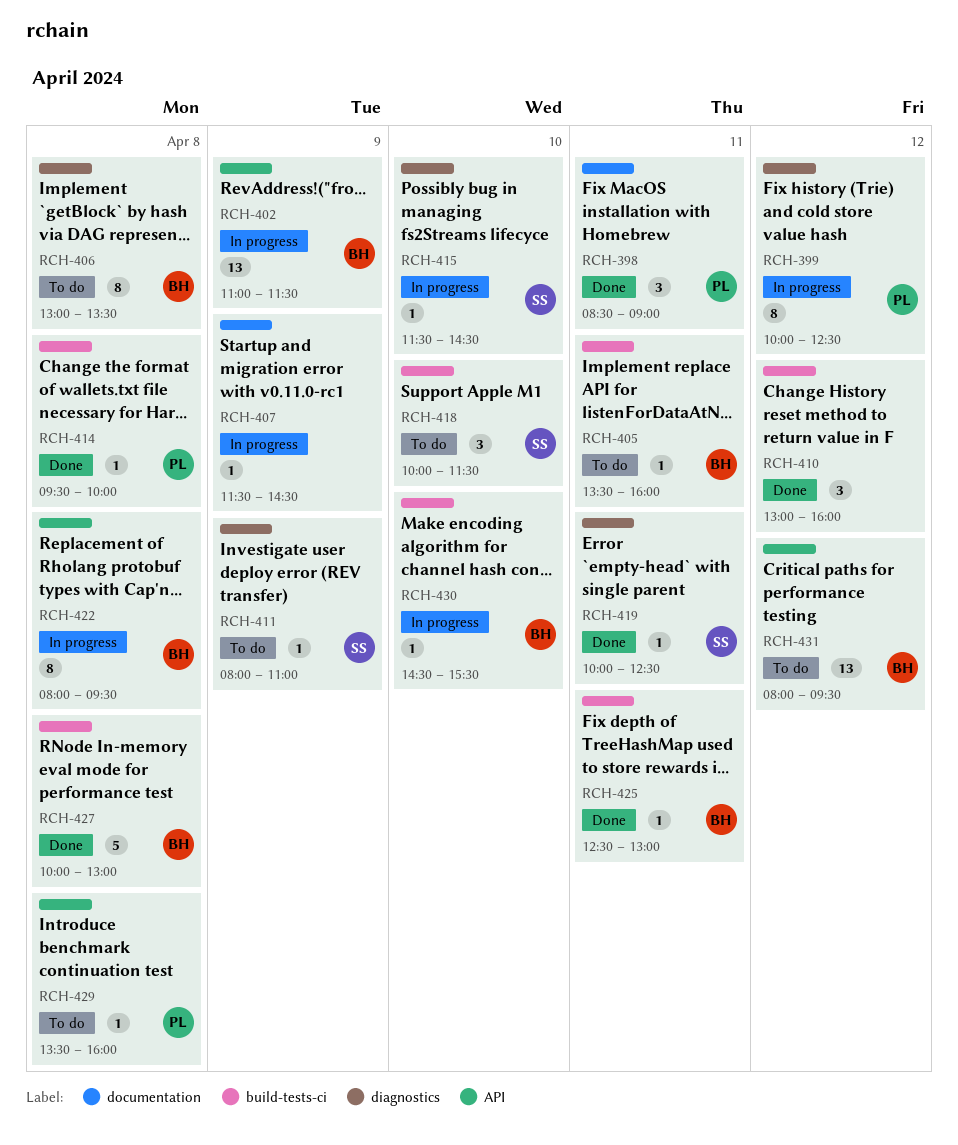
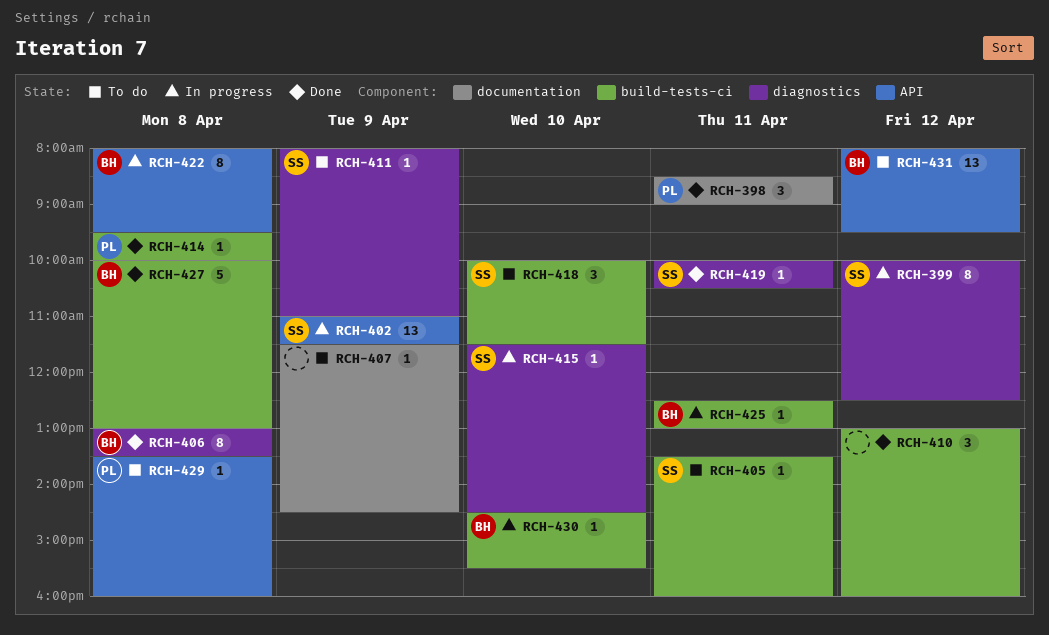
RCH-399, owner: PL -> SS
RCH-402, owner: BH -> SS
RCH-405, owner: BH -> SS
RCH-406, status: To do -> Done
RCH-407, status: In progress -> To do
RCH-419, ends: 12:30 -> 10:30
RCH-425, status: Done -> In progress

